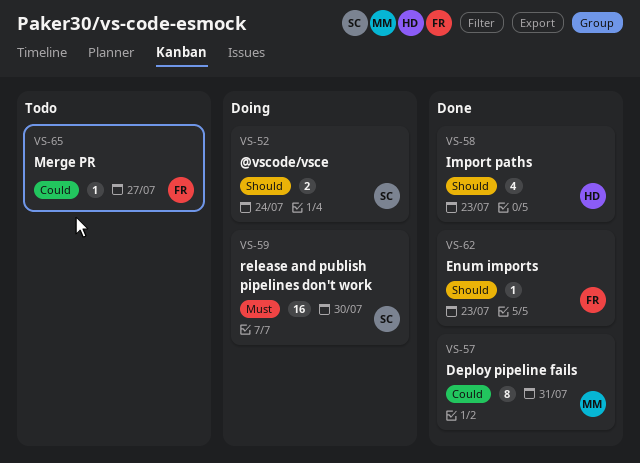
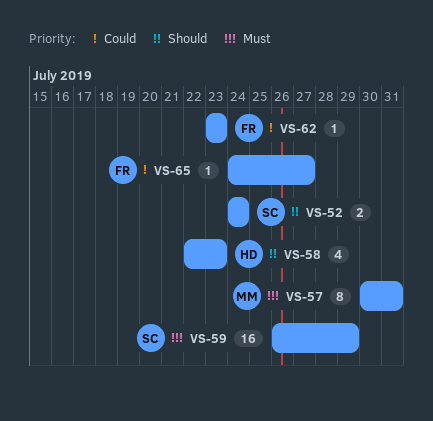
VS-57, priority: Could -> Must
VS-59, due: Jul 30 -> Jul 29
VS-62, priority: Should -> Could

